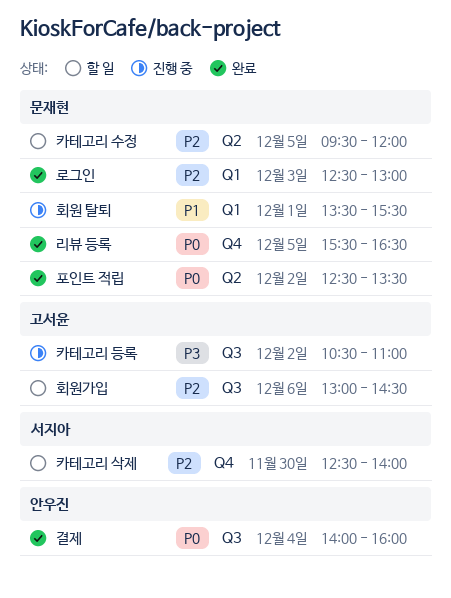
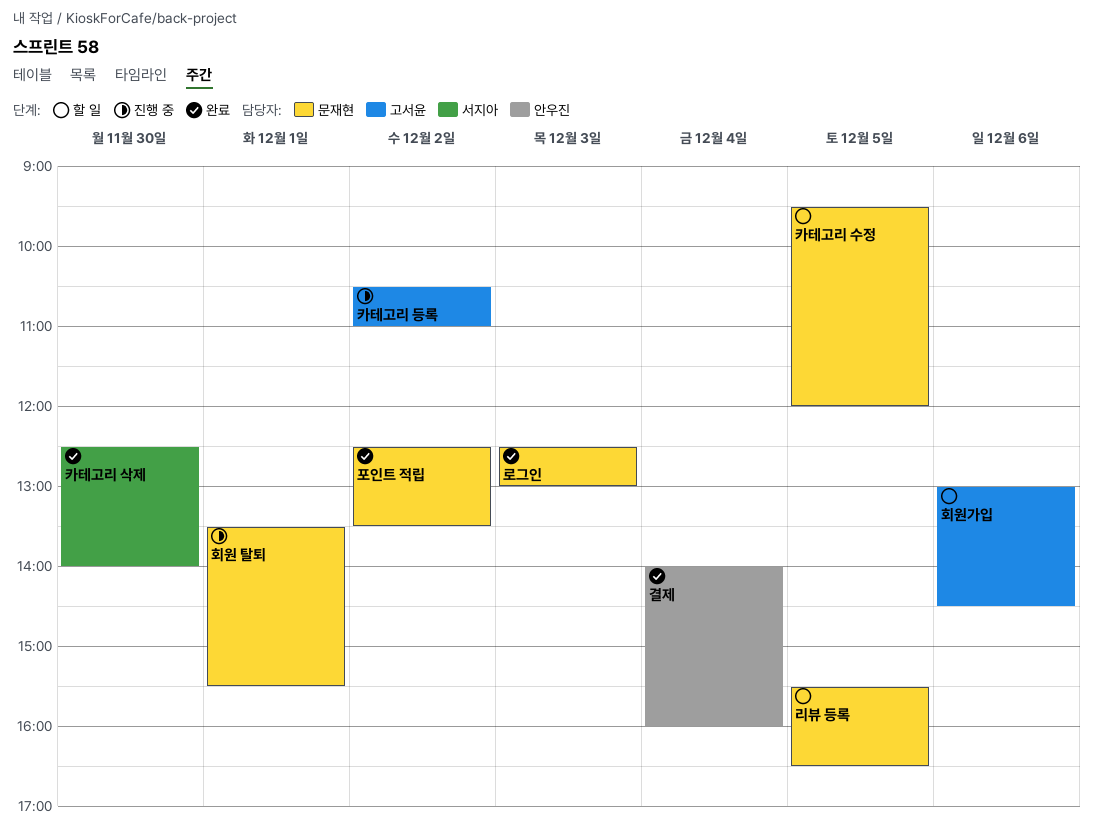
리뷰 등록, status: 완료 -> 할 일
카테고리 삭제, status: 할 일 -> 완료

